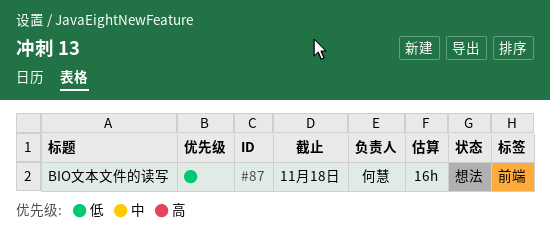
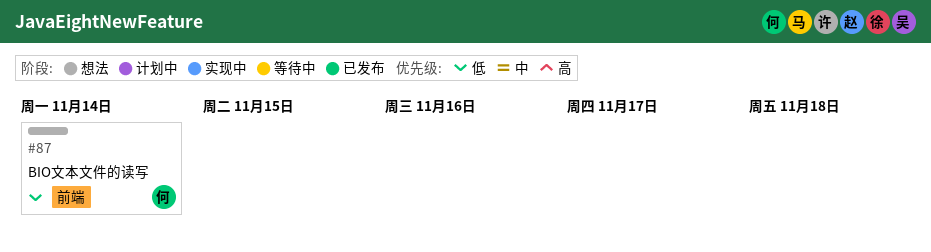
#87, due: Nov 18 -> Nov 14

